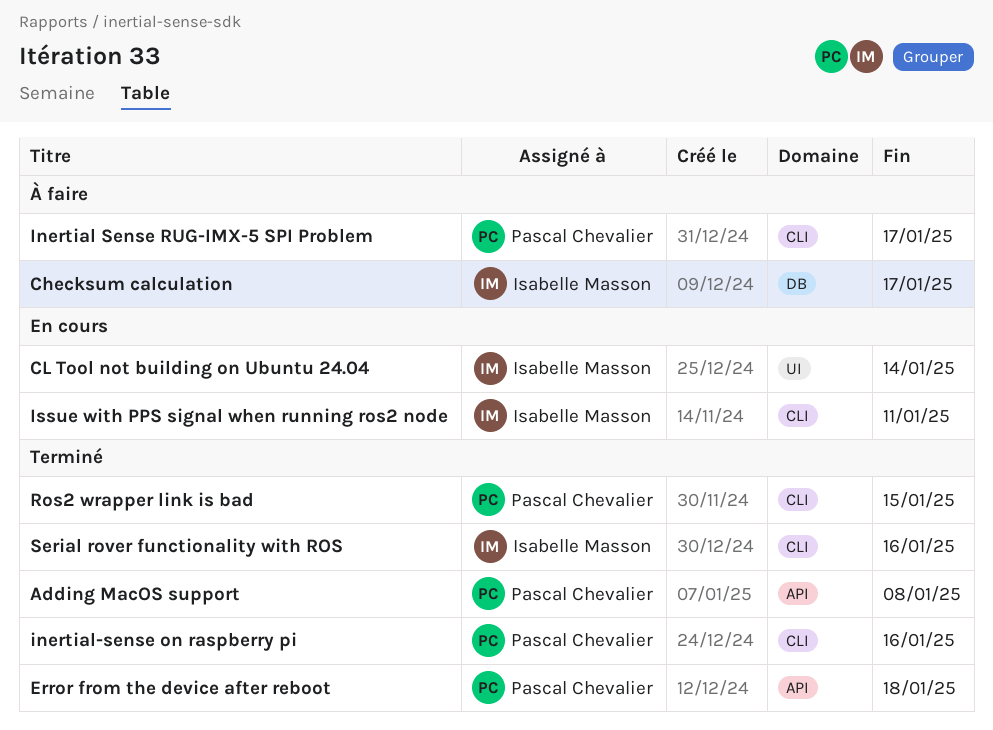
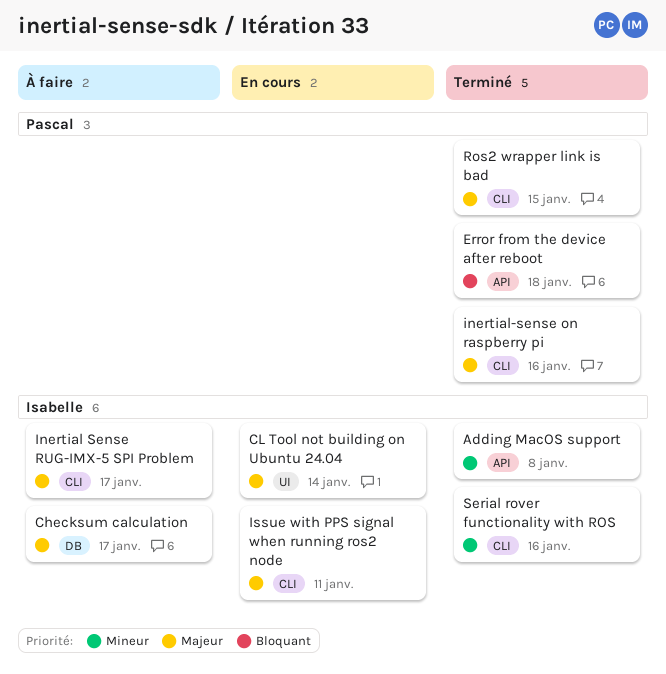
Adding MacOS support, owner: Pascal Chevalier -> Isabelle Masson
Inertial Sense RUG-IMX-5 SPI Problem, owner: Pascal Chevalier -> Isabelle Masson

